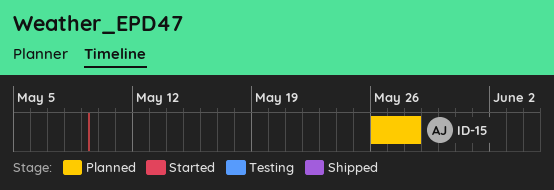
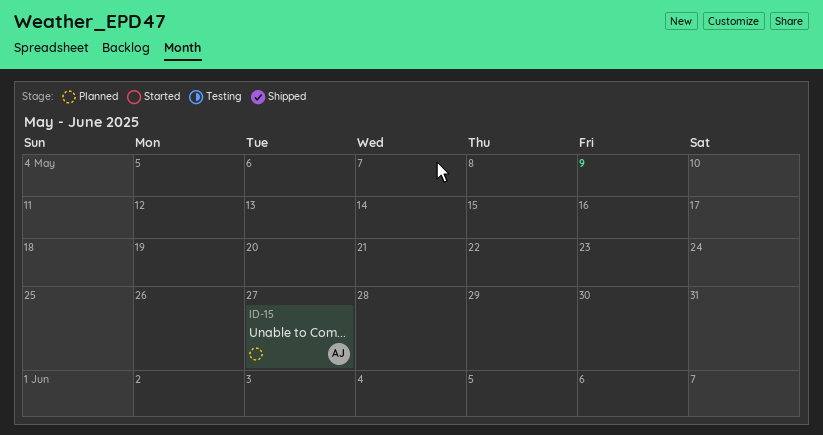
ID-15, due: May 28 -> May 27

